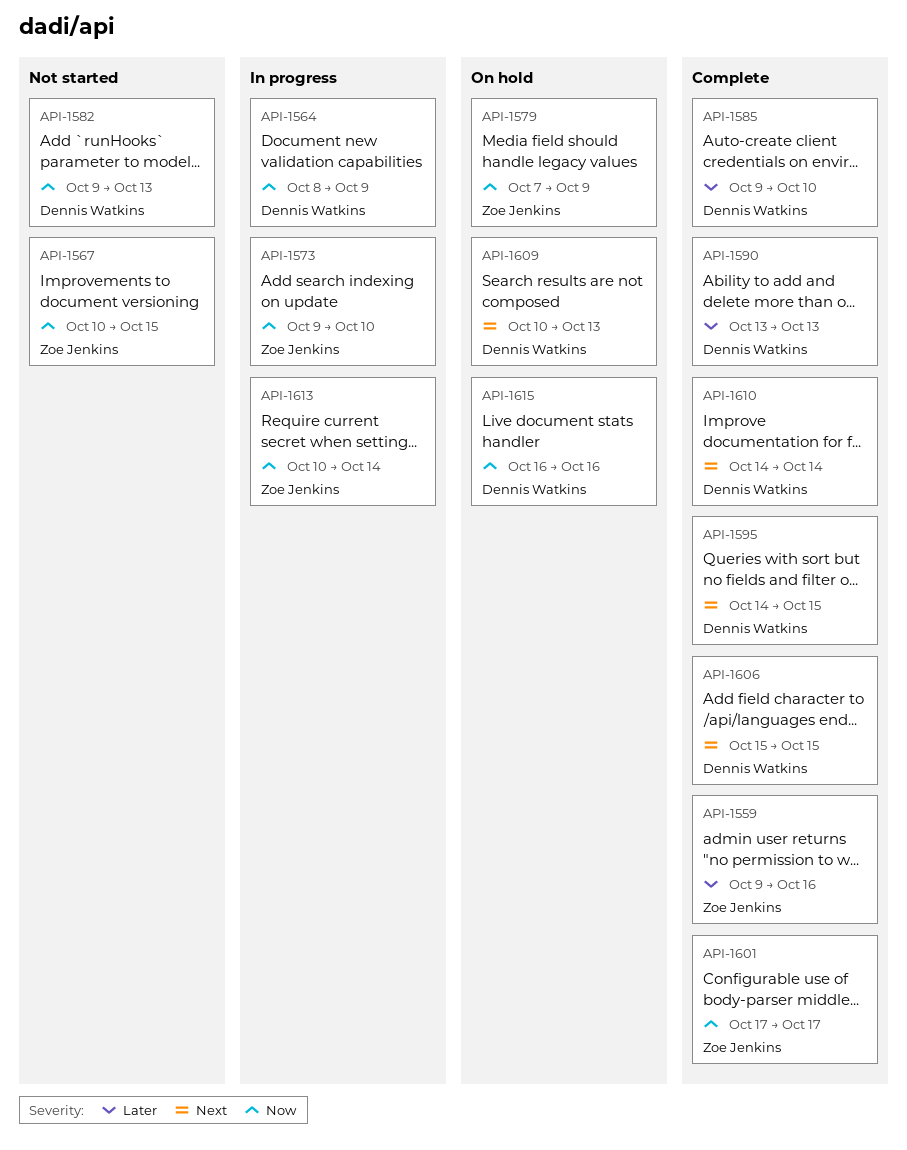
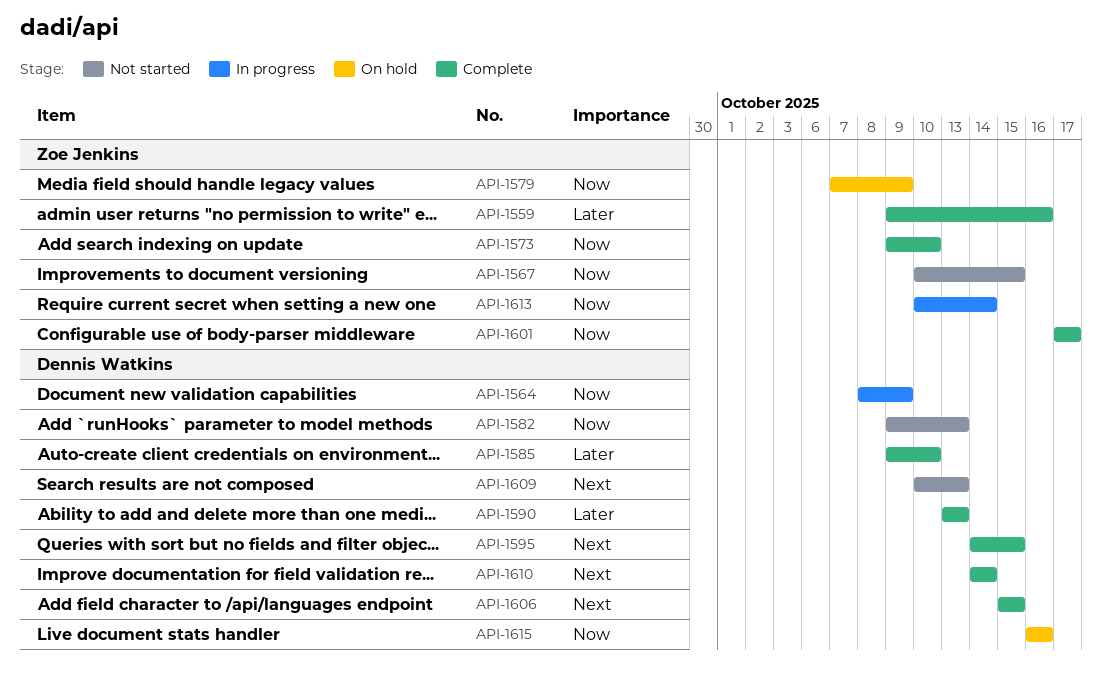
API-1573, status: In progress -> Complete
API-1609, status: On hold -> Not started

